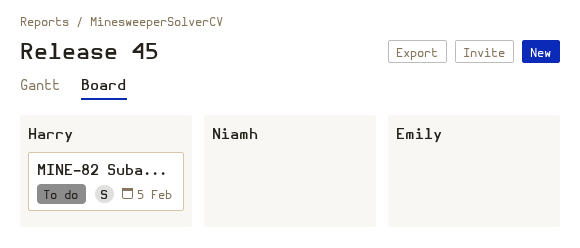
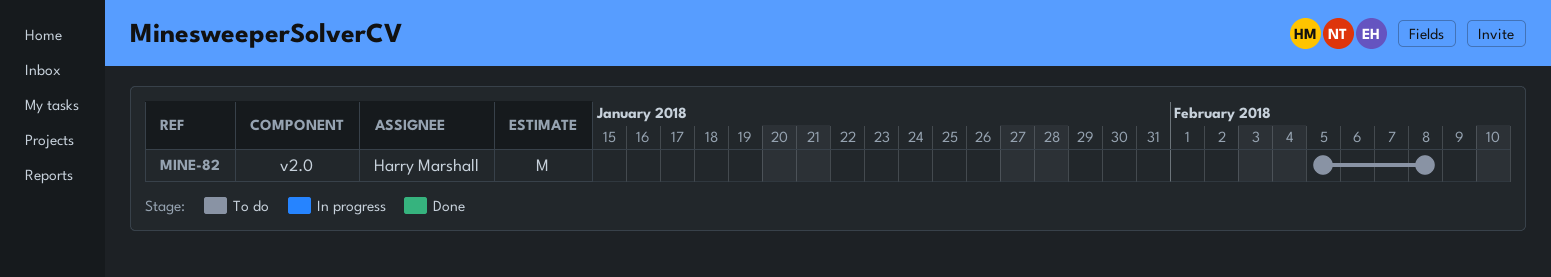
MINE-82, estimate: S -> M
MINE-82, due: Feb 5 -> Feb 8

